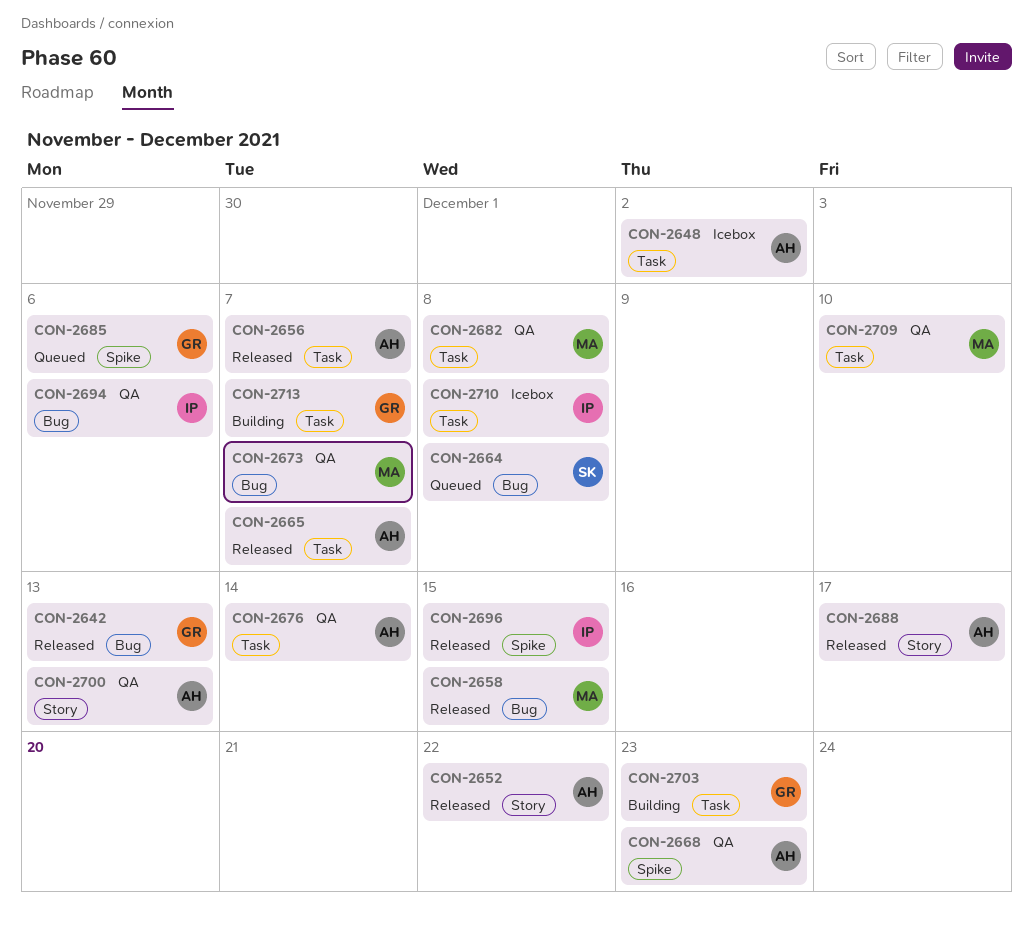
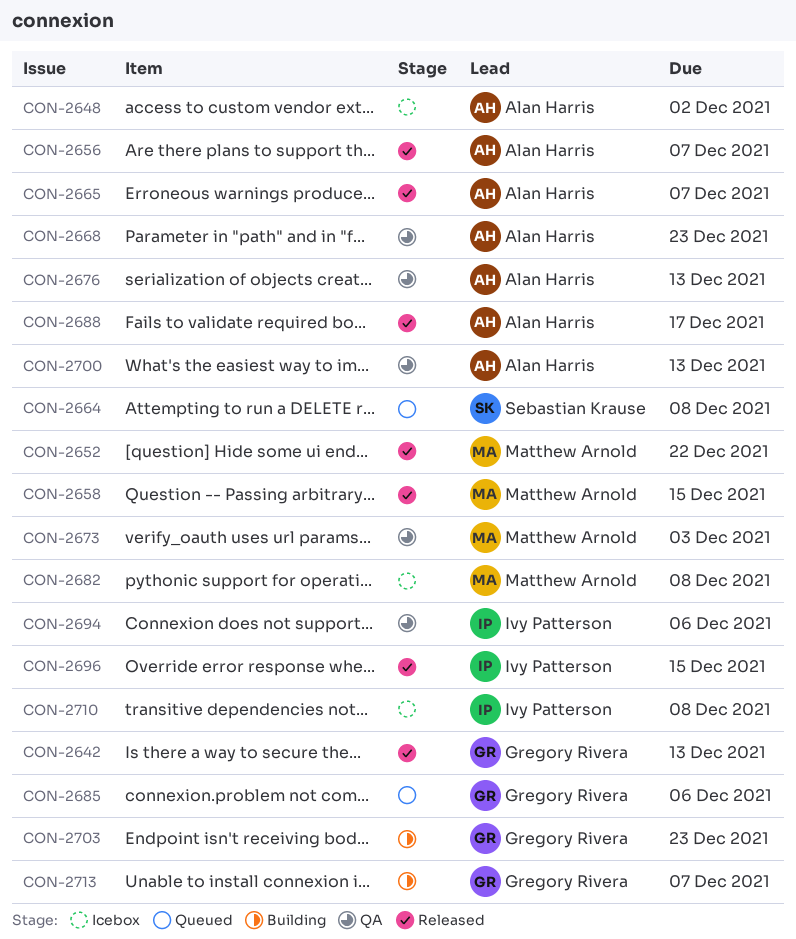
CON-2652, owner: Alan Harris -> Matthew Arnold
CON-2673, due: Dec 7 -> Dec 3
CON-2676, due: Dec 14 -> Dec 13
CON-2682, status: QA -> Icebox
CON-2709: present -> none

